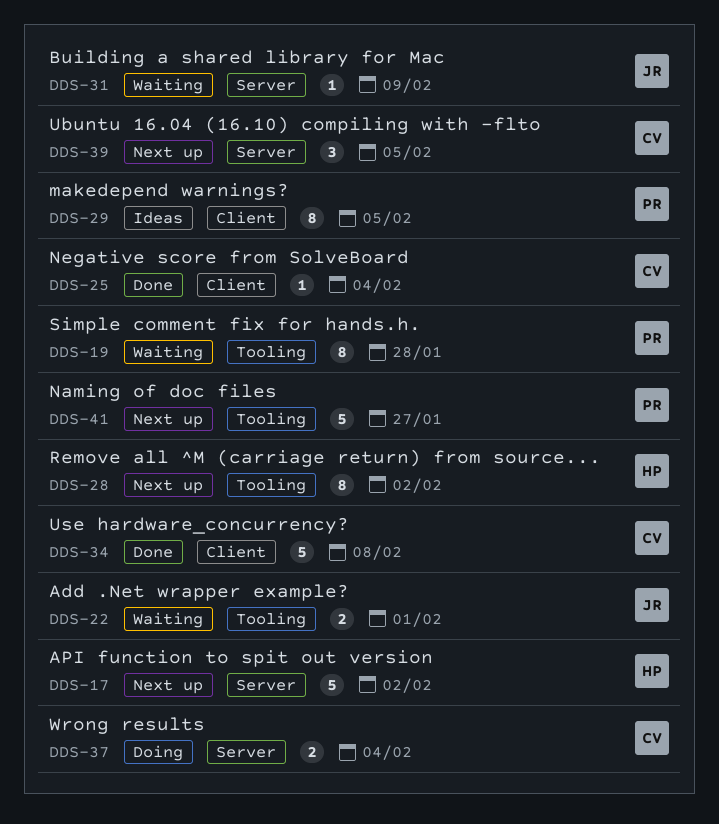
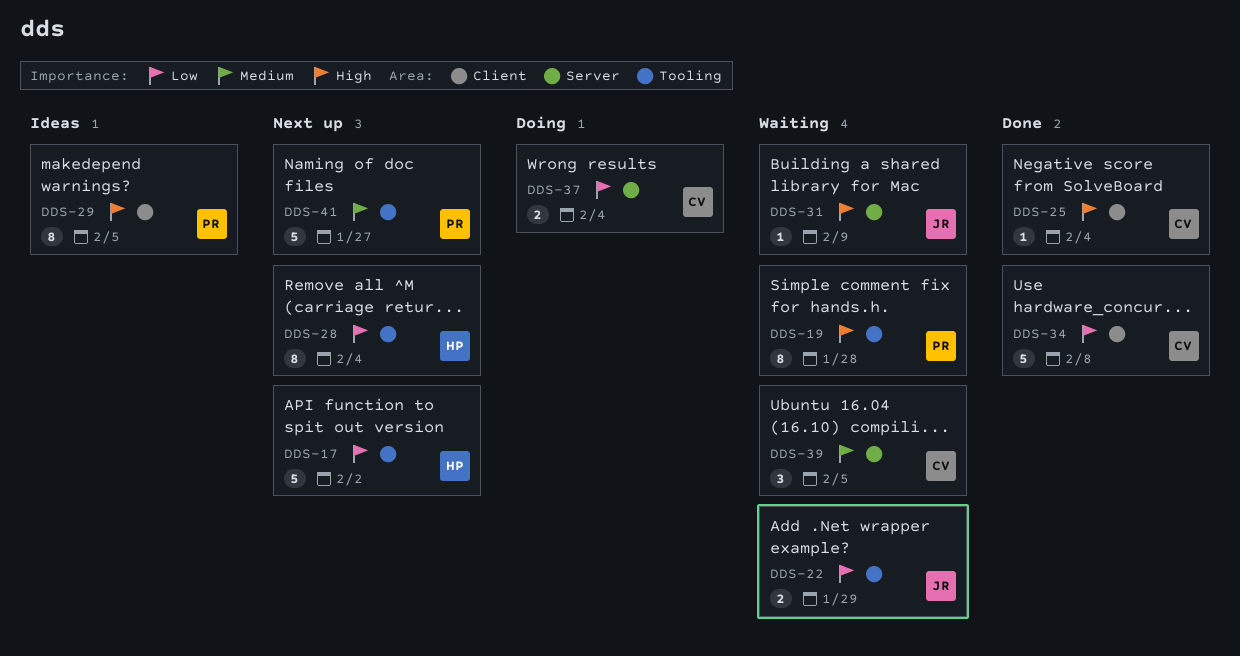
DDS-17, label: Server -> Tooling
DDS-22, due: Feb 1 -> Jan 29
DDS-28, due: Feb 2 -> Feb 4
DDS-39, status: Next up -> Waiting

